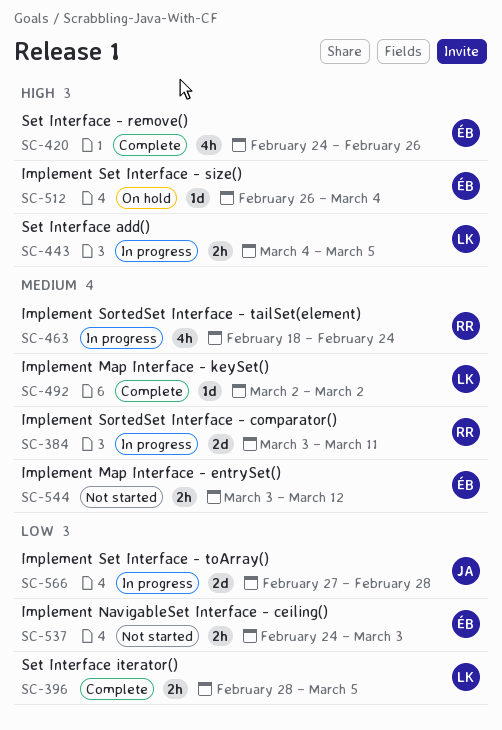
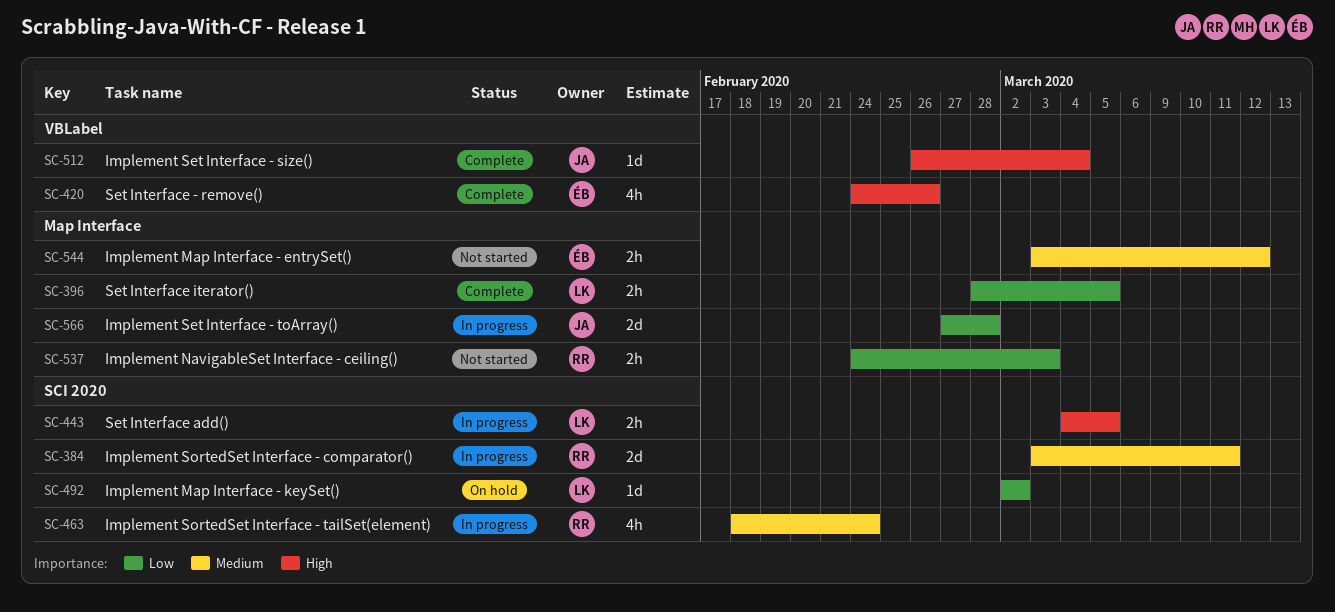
SC-492, status: Complete -> On hold
SC-492, priority: Medium -> Low
SC-512, status: On hold -> Complete
SC-512, owner: ÉB -> JA
SC-537, owner: ÉB -> RR

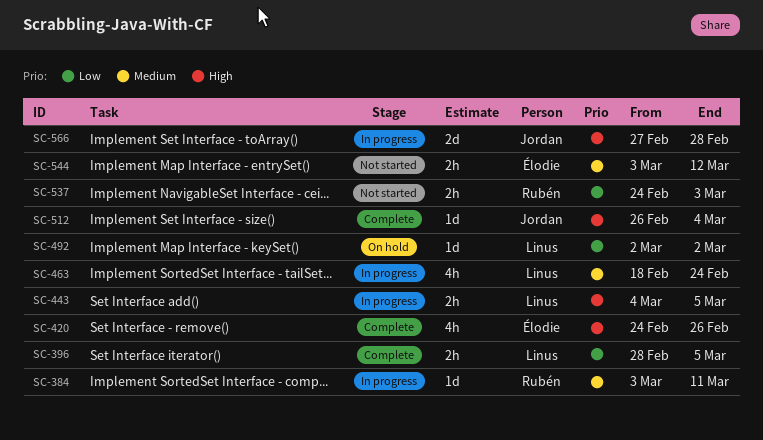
SC-384, estimate: 2d -> 1d
SC-463, owner: Rubén -> Linus
SC-566, priority: Low -> High

